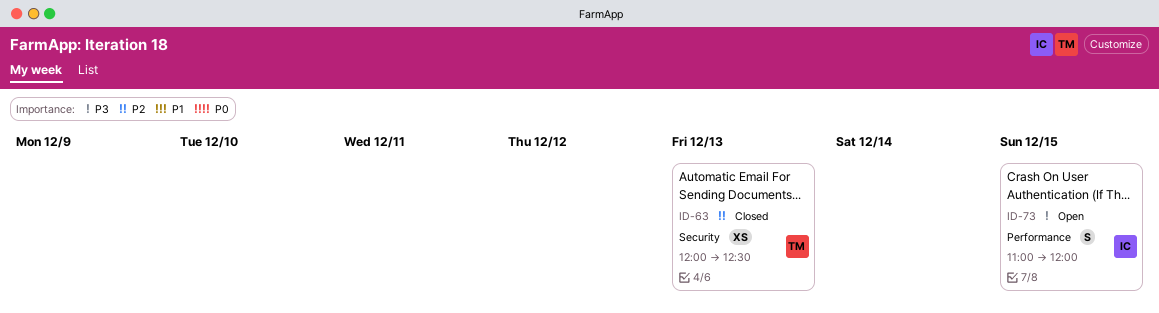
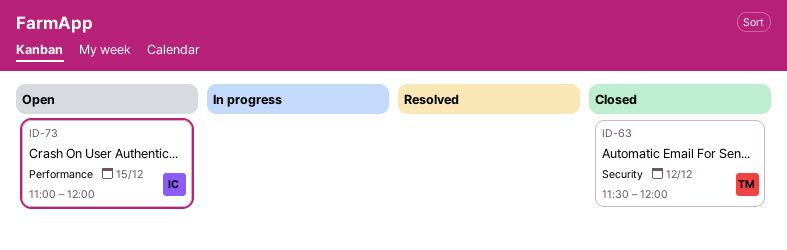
ID-63, day: Dec 13 -> Dec 12
ID-63, begins: 12:00 -> 11:30
ID-63, ends: 12:30 -> 12:00

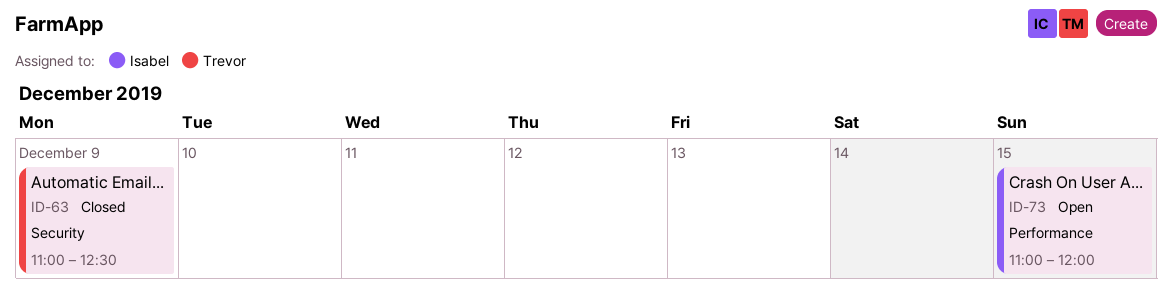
ID-63, day: Dec 12 -> Dec 9
ID-63, begins: 11:30 -> 11:00
ID-63, ends: 12:00 -> 12:30

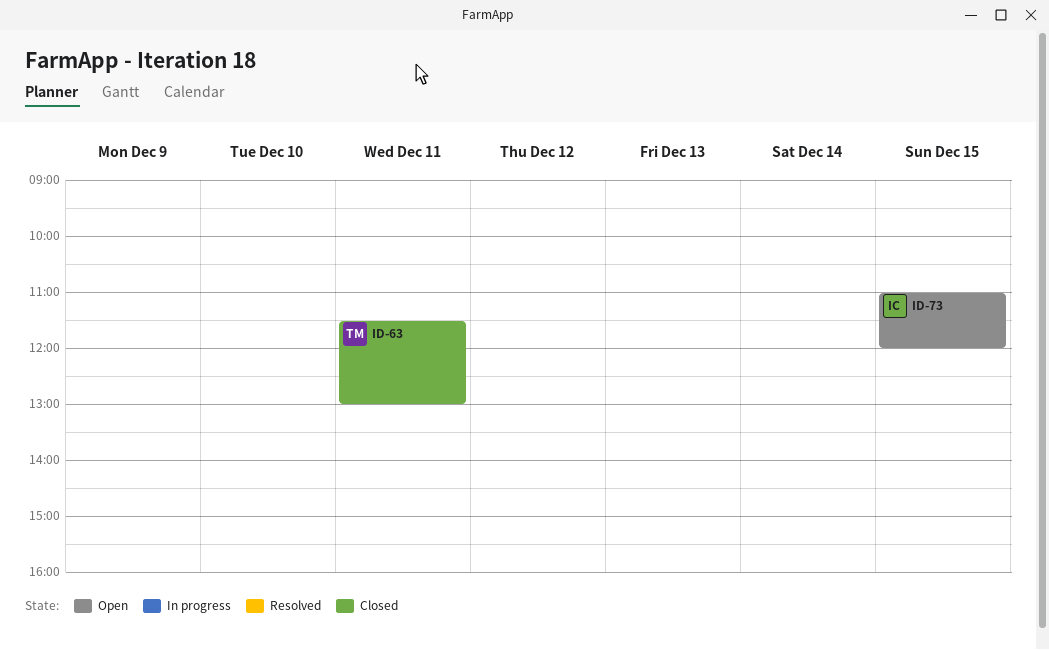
ID-63, day: Dec 9 -> Dec 11
ID-63, begins: 11:00 -> 11:30
ID-63, ends: 12:30 -> 13:00

